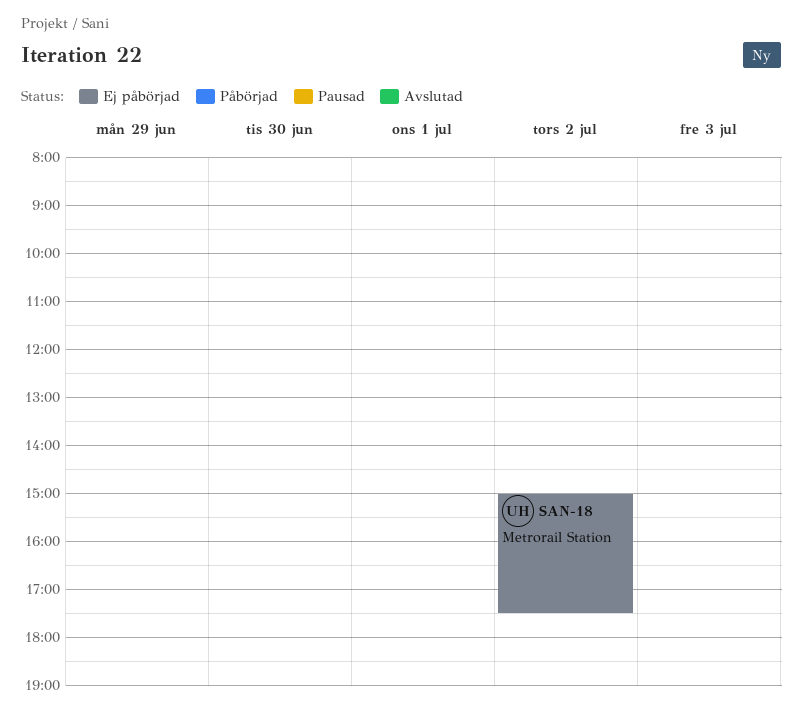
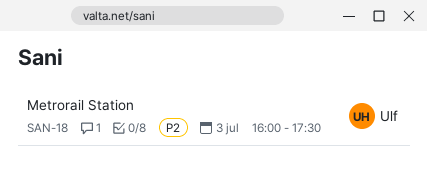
SAN-18, day: Jul 2 -> Jul 3
SAN-18, begins: 15:00 -> 16:00

